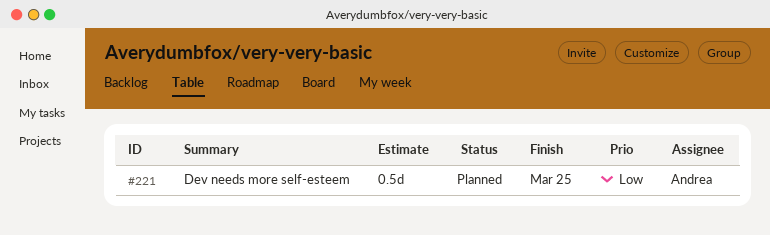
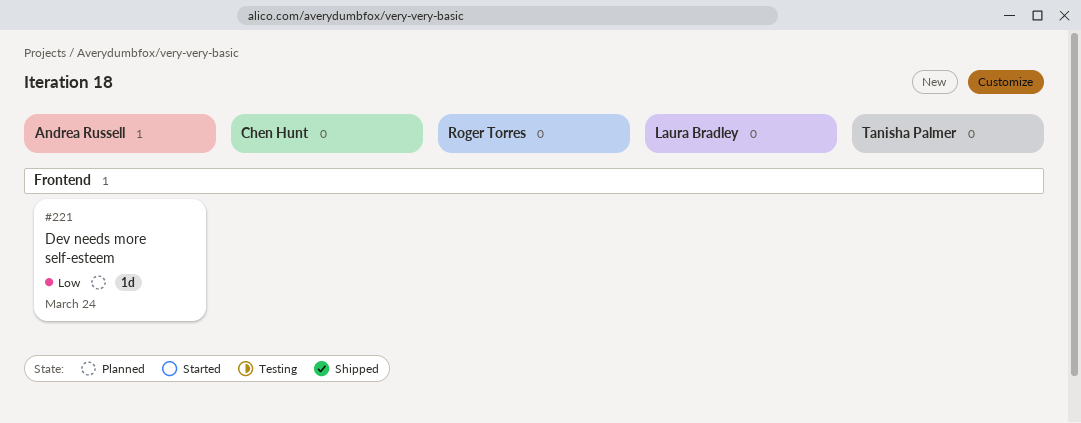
#221, estimate: 0.5d -> 1d
#221, due: Mar 25 -> Mar 24

